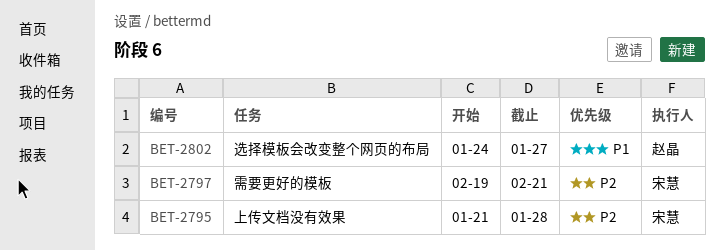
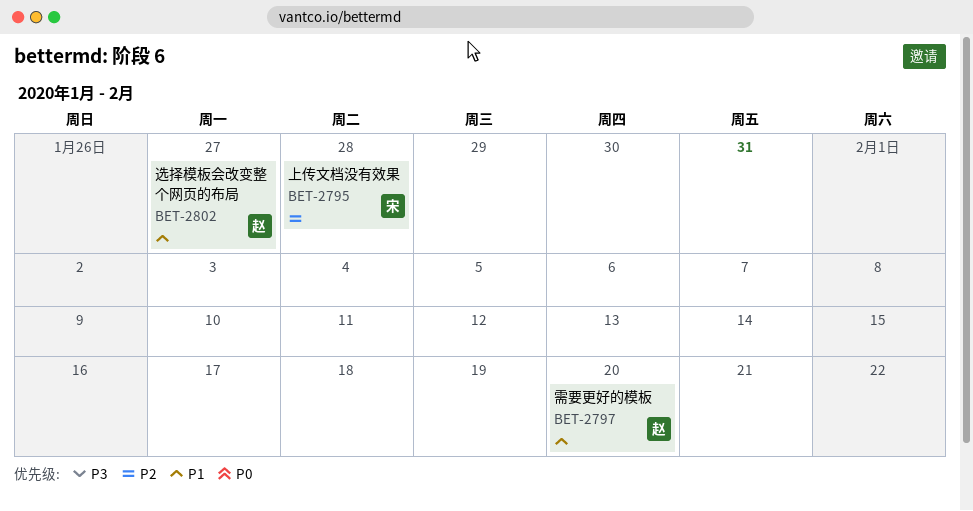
BET-2797, owner: 宋慧 -> 赵晶
BET-2797, priority: P2 -> P1
BET-2797, due: Feb 21 -> Feb 20

